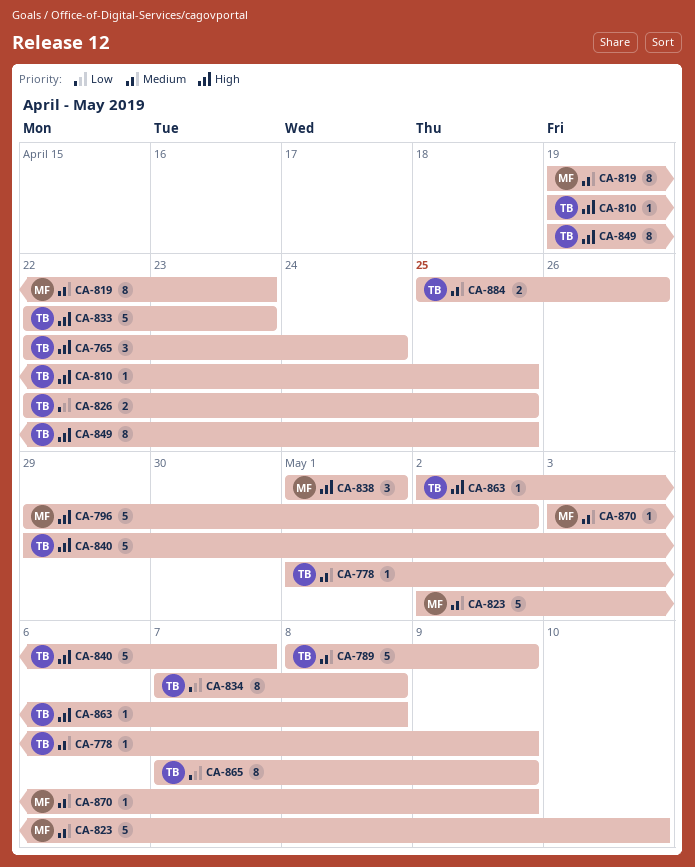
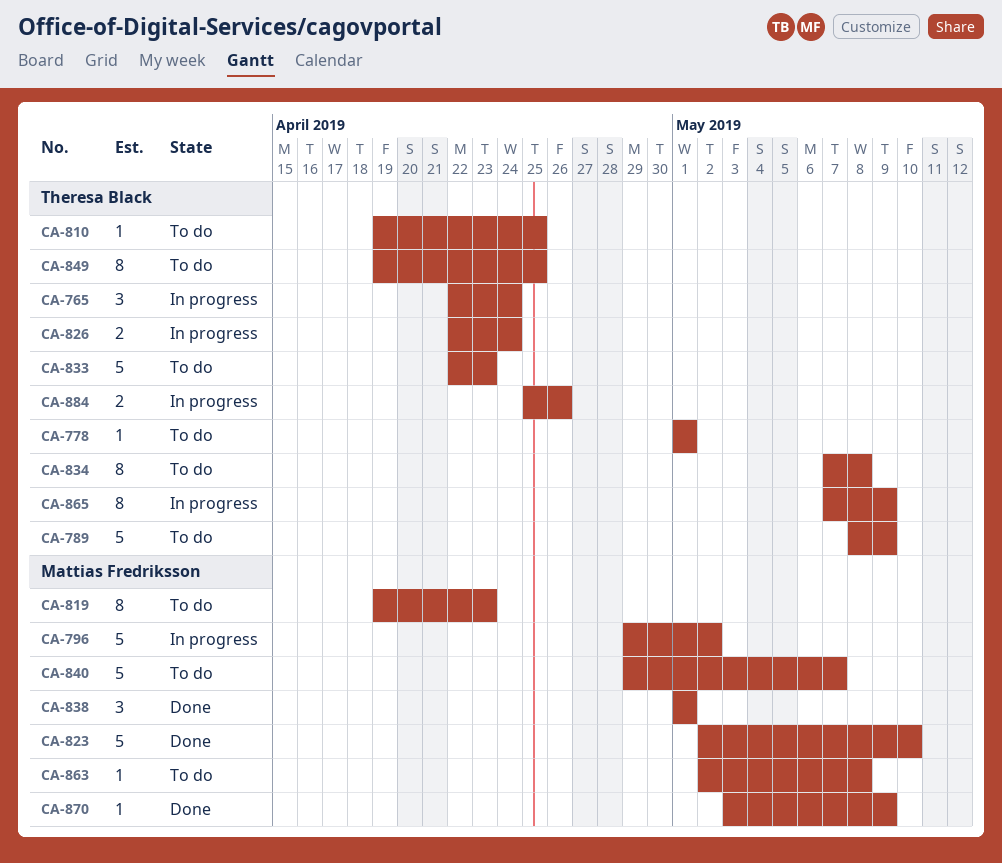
CA-778, due: May 9 -> May 1
CA-826, due: Apr 25 -> Apr 24
CA-840, owner: Theresa Black -> Mattias Fredriksson
CA-863, owner: Theresa Black -> Mattias Fredriksson

